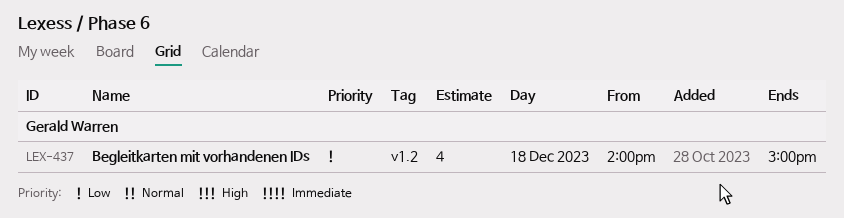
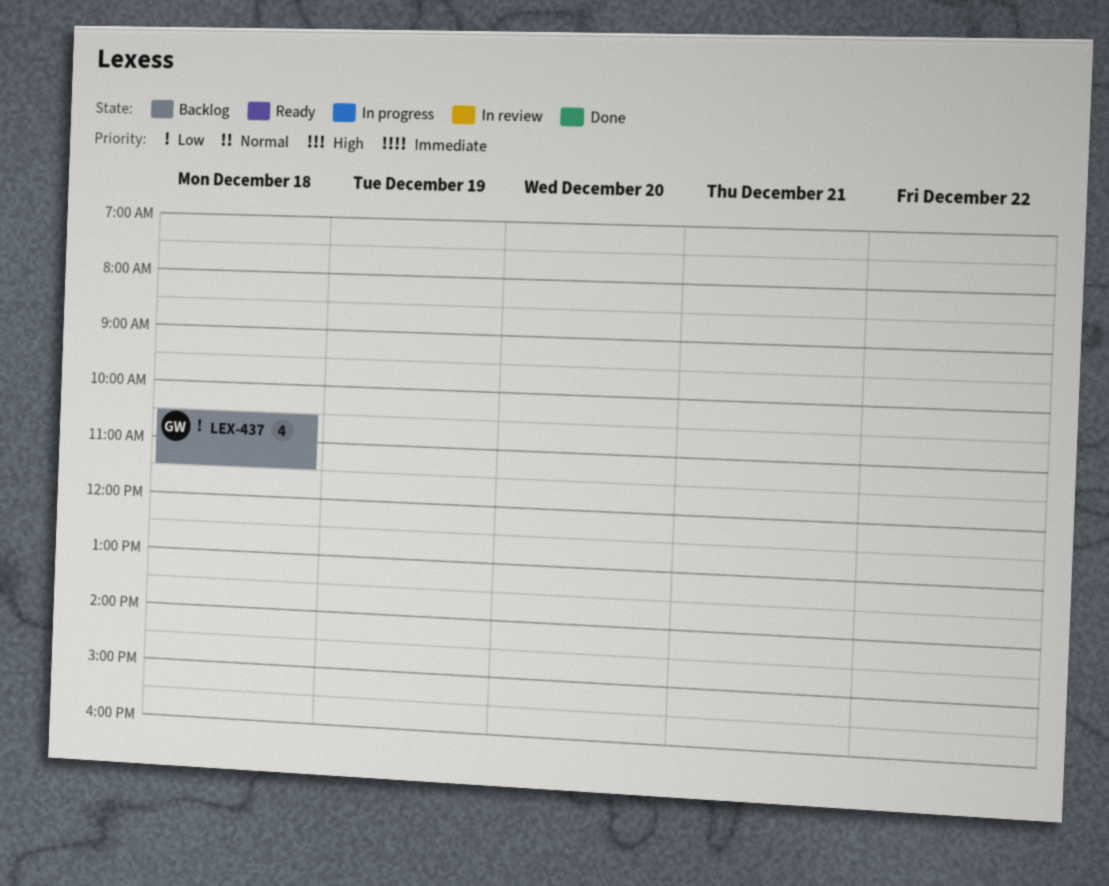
LEX-437, begins: 14:00 -> 10:30
LEX-437, ends: 15:00 -> 11:30

